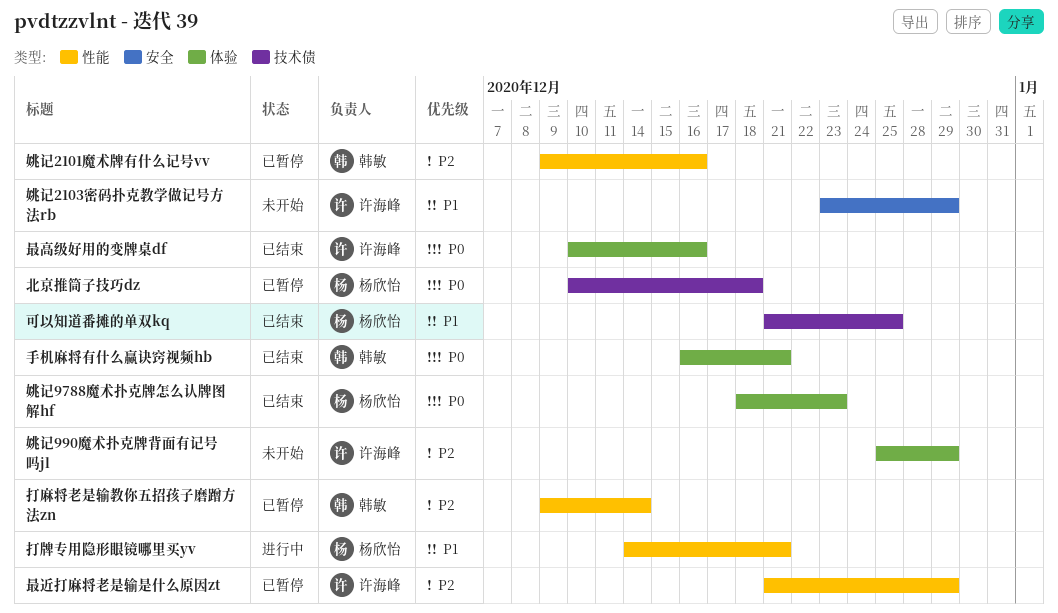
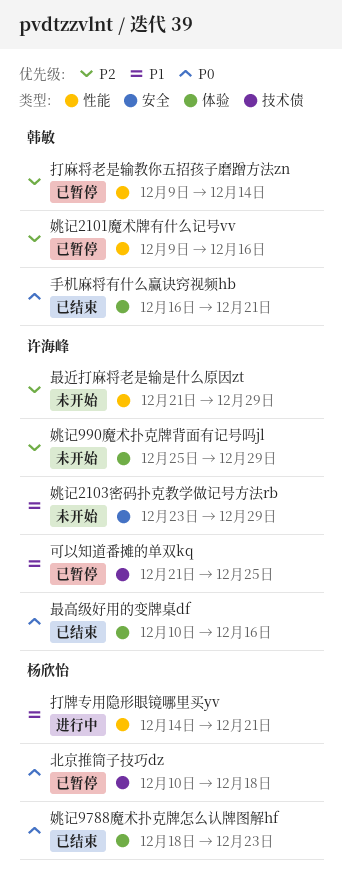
可以知道番摊的单双kq, status: 已结束 -> 已暂停
可以知道番摊的单双kq, owner: 杨欣怡 -> 许海峰
最近打麻将老是输是什么原因zt, status: 已暂停 -> 未开始

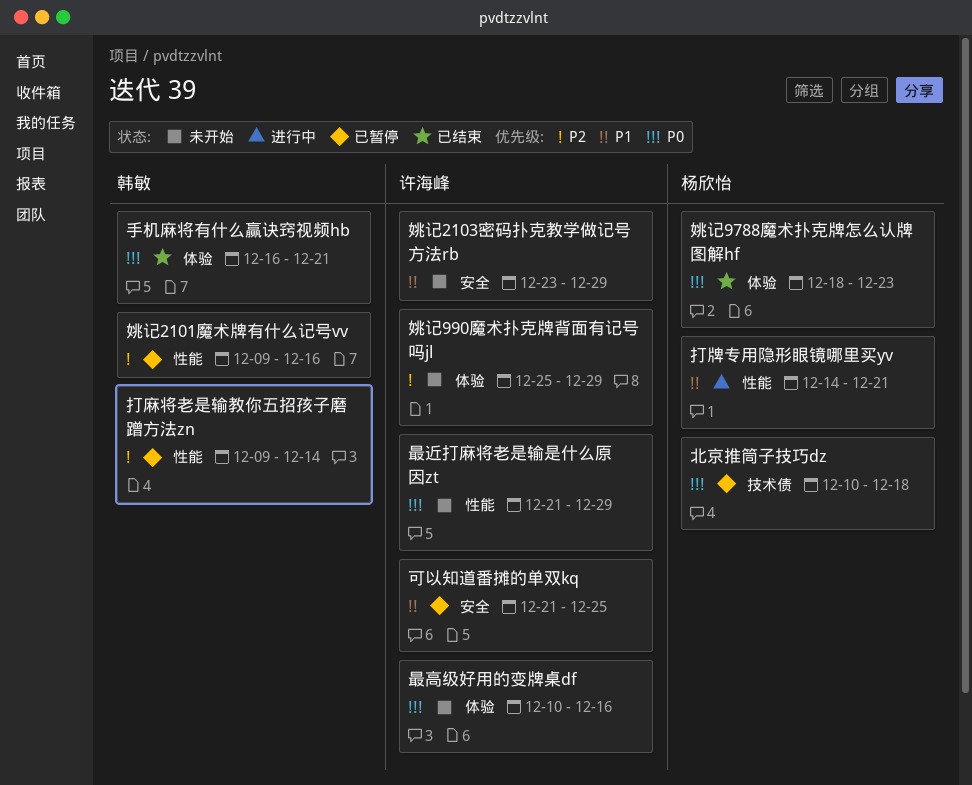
可以知道番摊的单双kq, label: 技术债 -> 安全
最近打麻将老是输是什么原因zt, priority: P2 -> P0
最高级好用的变牌桌df, status: 已结束 -> 未开始

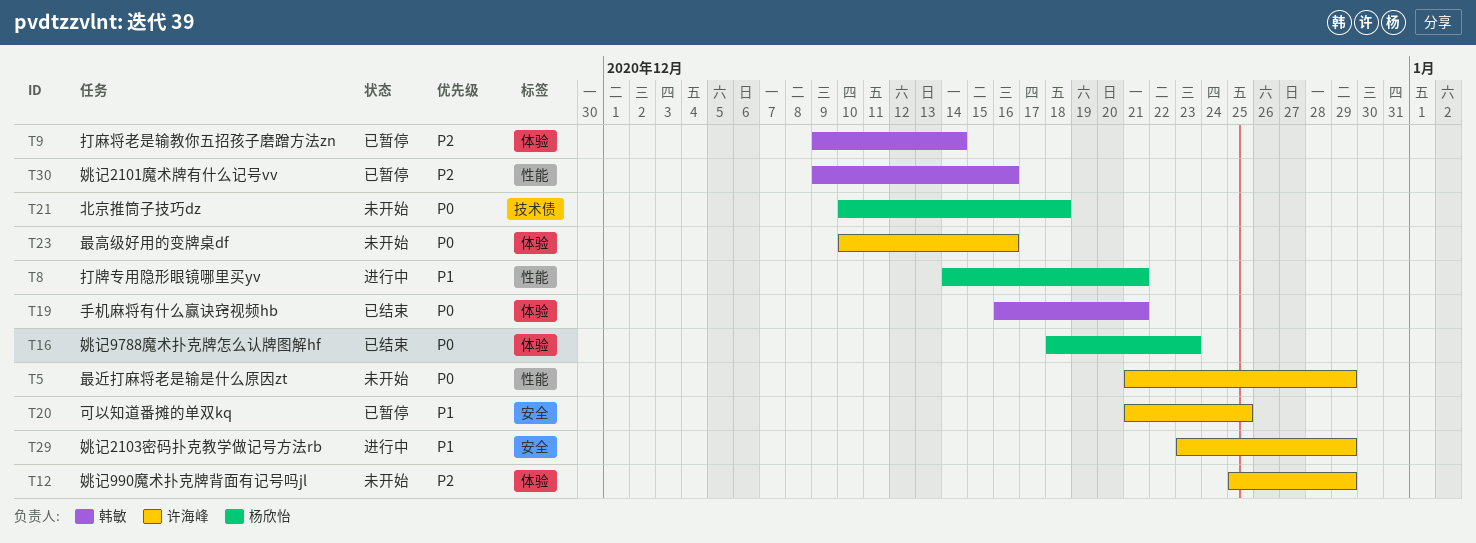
北京推筒子技巧dz, status: 已暂停 -> 未开始
姚记2103密码扑克教学做记号方法rb, status: 未开始 -> 进行中
打麻将老是输教你五招孩子磨蹭方法zn, label: 性能 -> 体验

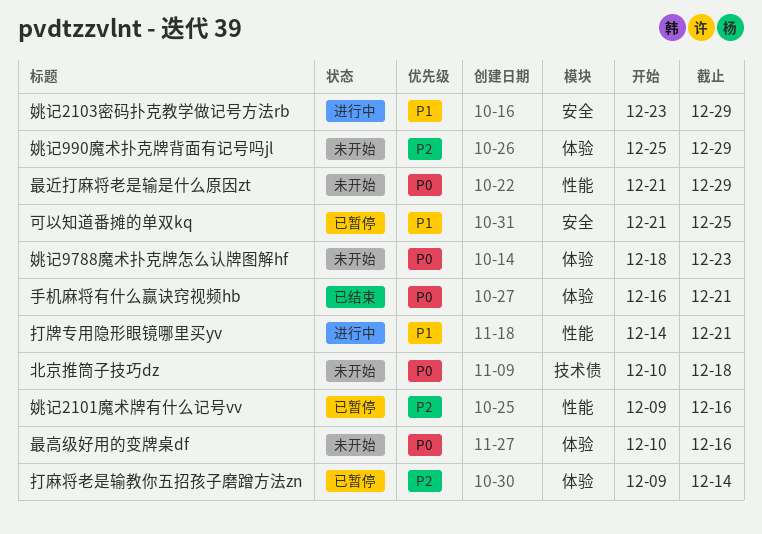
姚记9788魔术扑克牌怎么认牌图解hf, status: 已结束 -> 未开始

